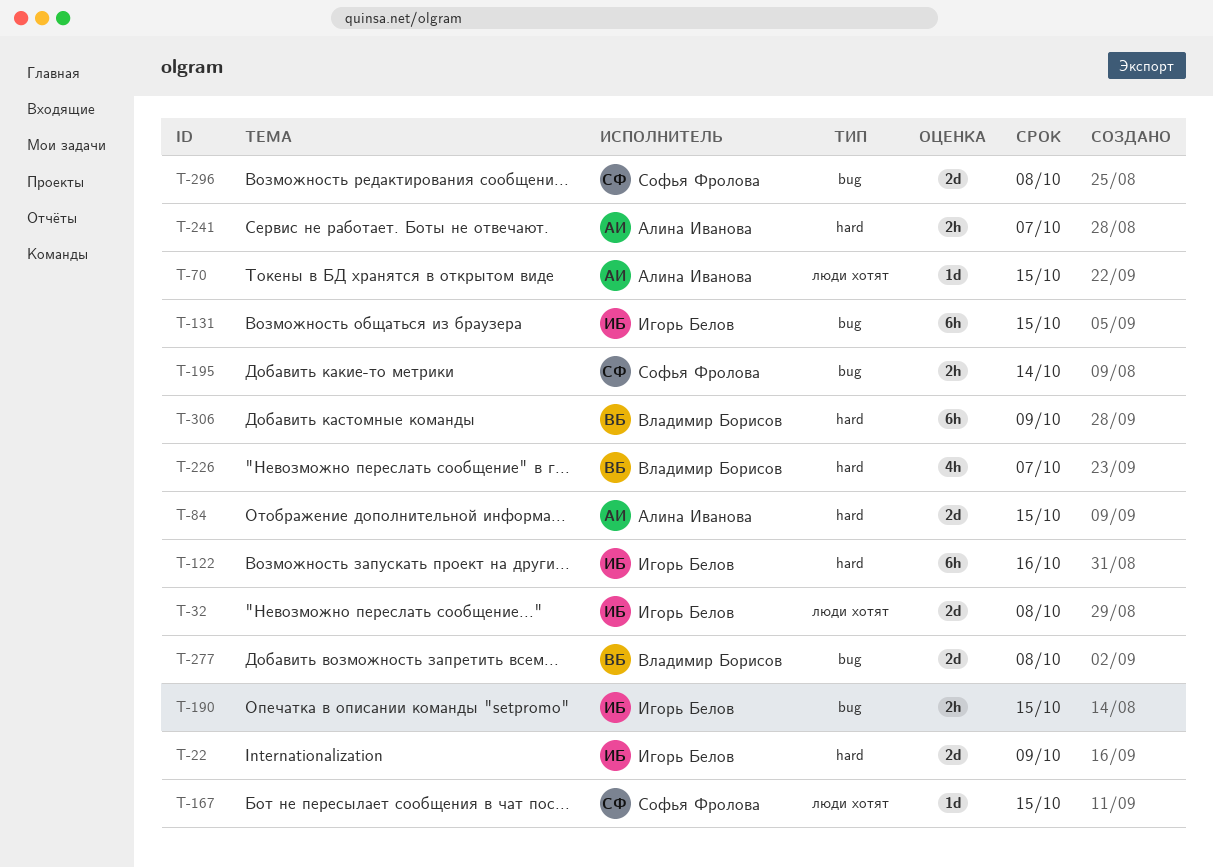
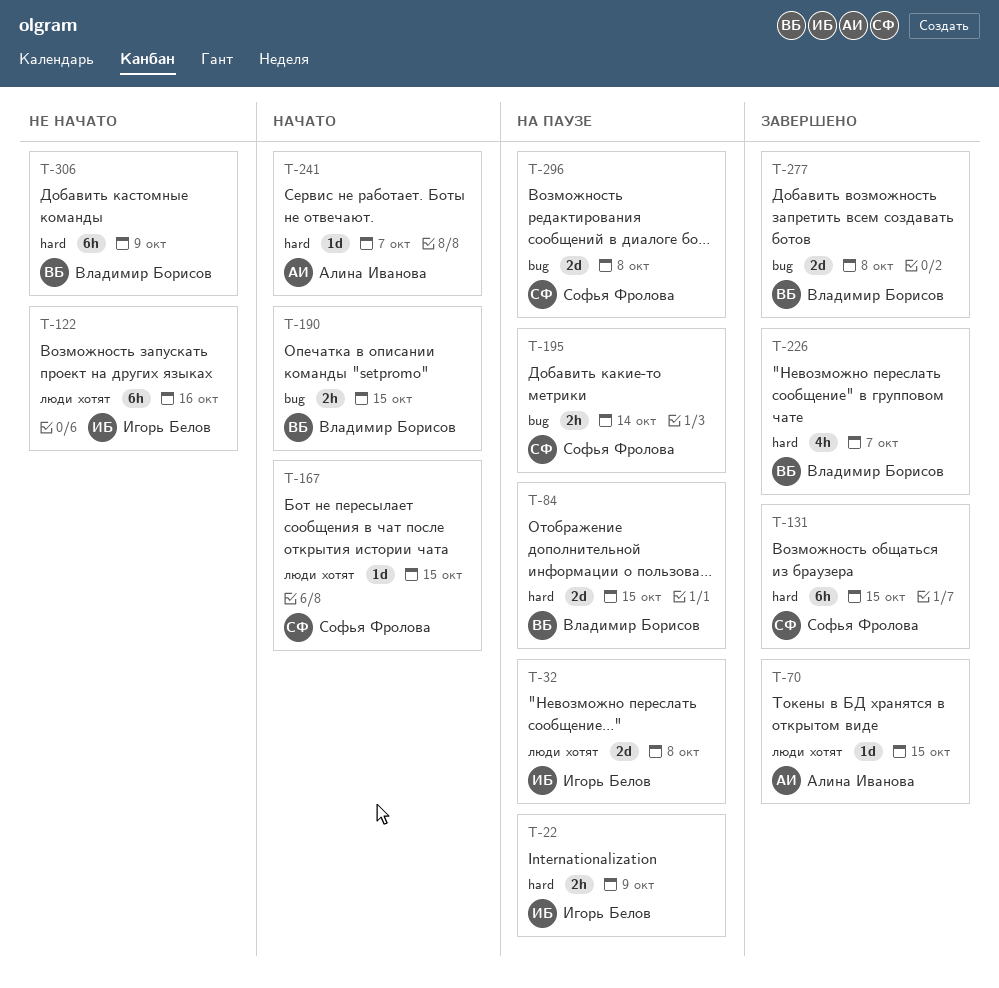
T-22, estimate: 2d -> 2h
T-84, owner: Алина Иванова -> Владимир Борисов
T-122, label: hard -> люди хотят
T-131, owner: Игорь Белов -> Софья Фролова
T-131, label: bug -> hard
T-190, owner: Игорь Белов -> Владимир Борисов
T-241, estimate: 2h -> 1d

